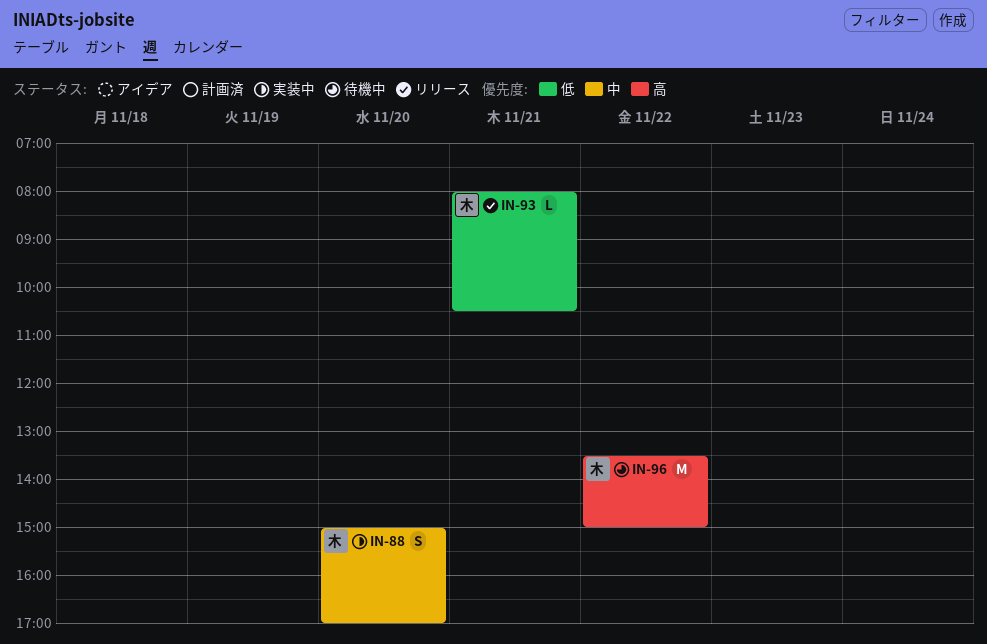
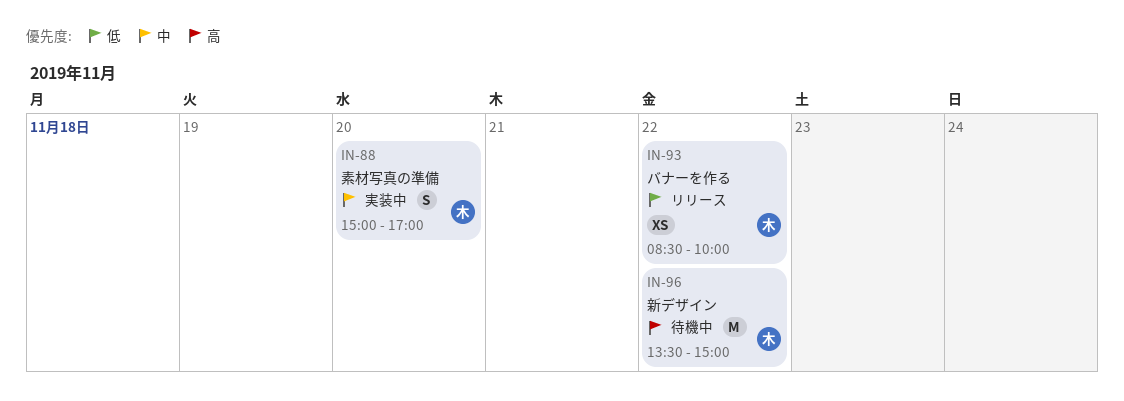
IN-93, estimate: L -> XS
IN-93, day: Nov 21 -> Nov 22
IN-93, begins: 08:00 -> 08:30
IN-93, ends: 10:30 -> 10:00

